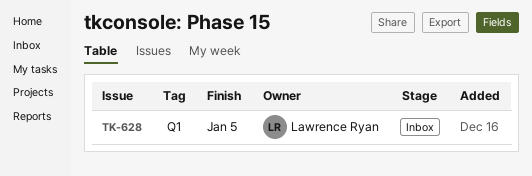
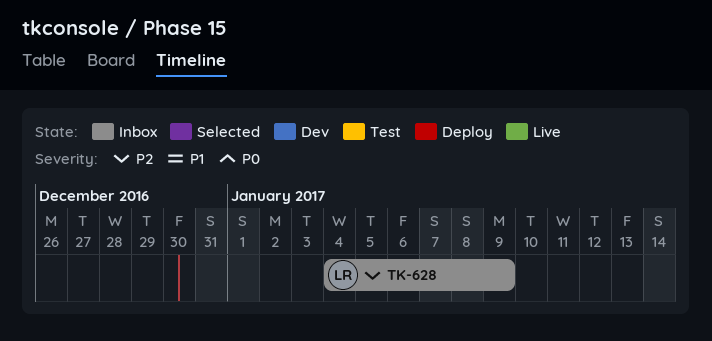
TK-628, due: Jan 5 -> Jan 9

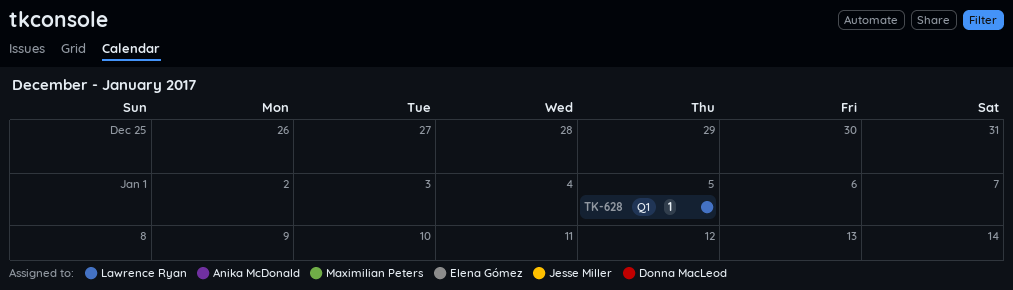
TK-628, due: Jan 9 -> Jan 5

